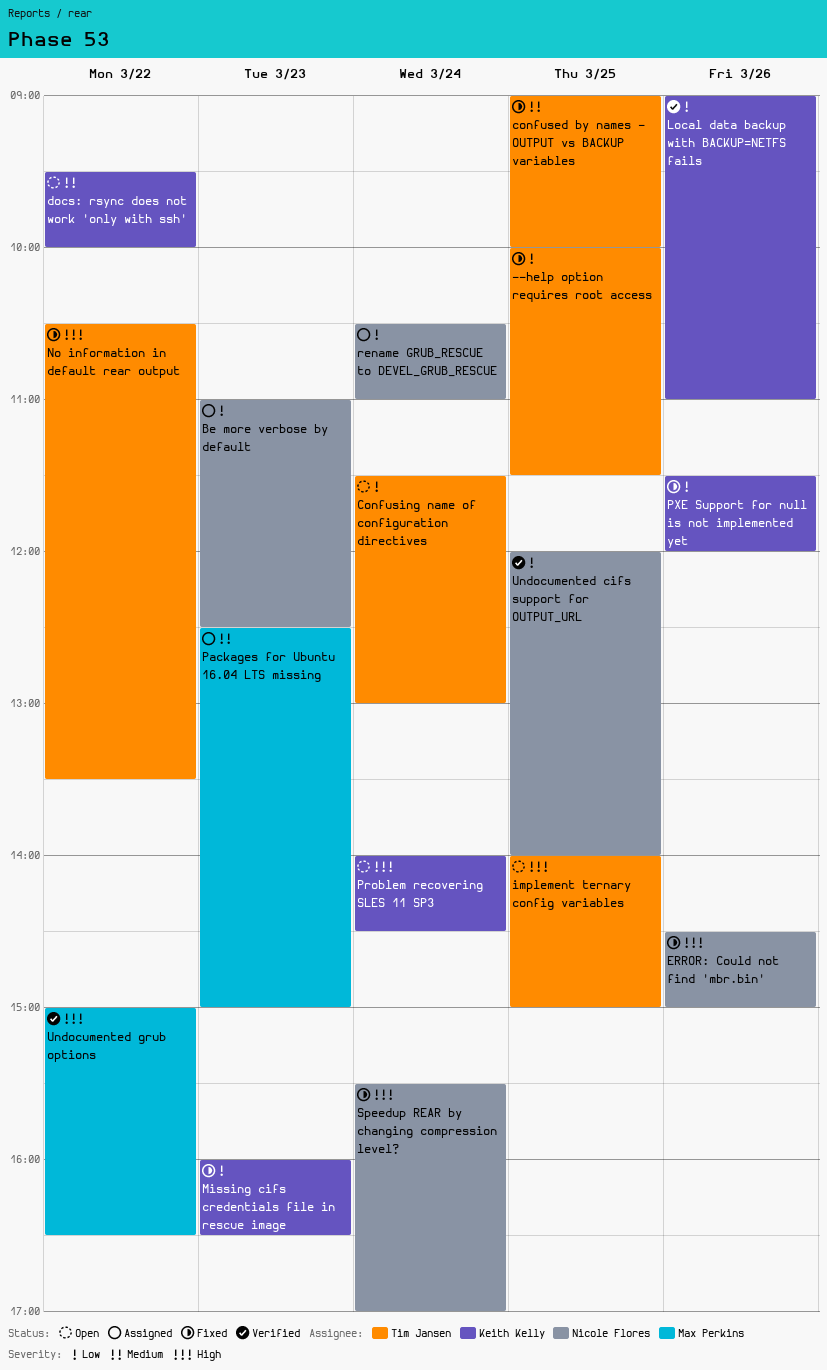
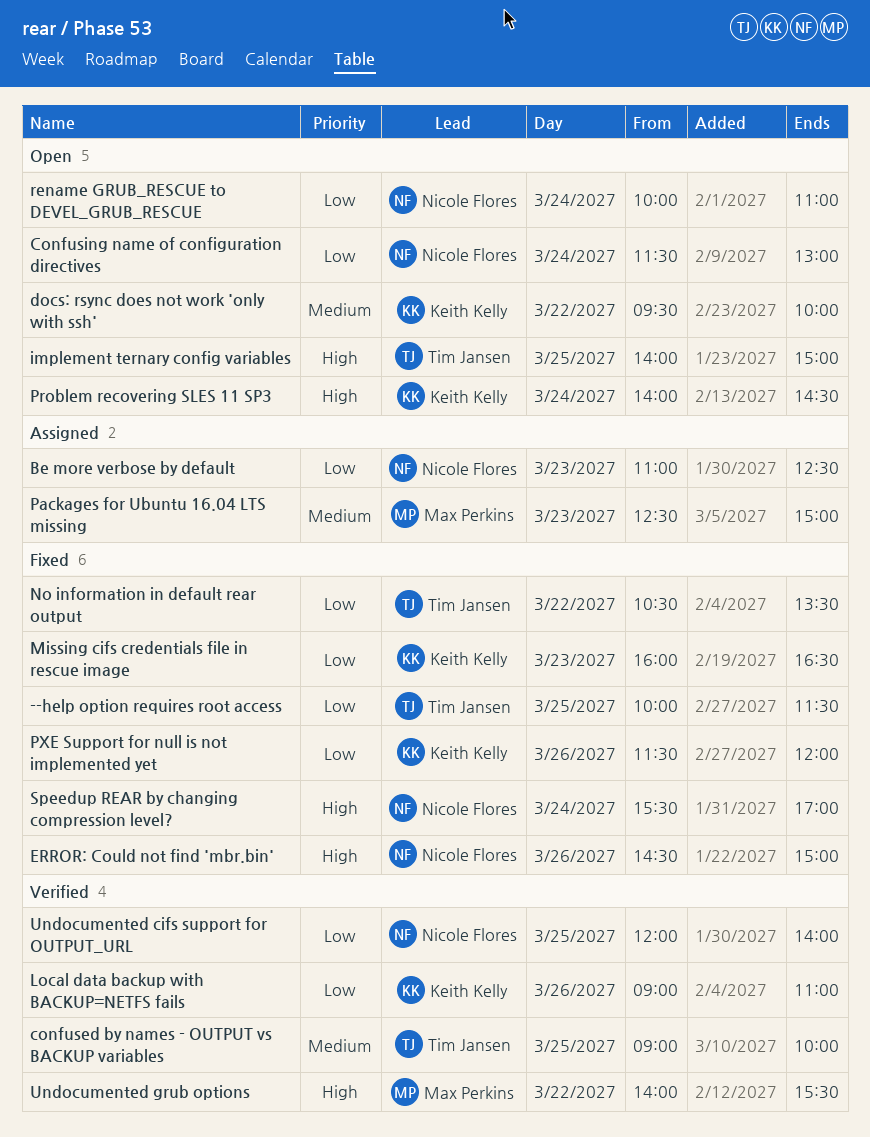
confused by names - OUTPUT vs BACKUP variables, status: Fixed -> Verified
Confusing name of configuration directives, owner: Tim Jansen -> Nicole Flores
No information in default rear output, priority: High -> Low
rename GRUB_RESCUE to DEVEL_GRUB_RESCUE, status: Assigned -> Open
rename GRUB_RESCUE to DEVEL_GRUB_RESCUE, begins: 10:30 -> 10:00
Undocumented grub options, begins: 15:00 -> 14:00
Undocumented grub options, ends: 16:30 -> 15:30

